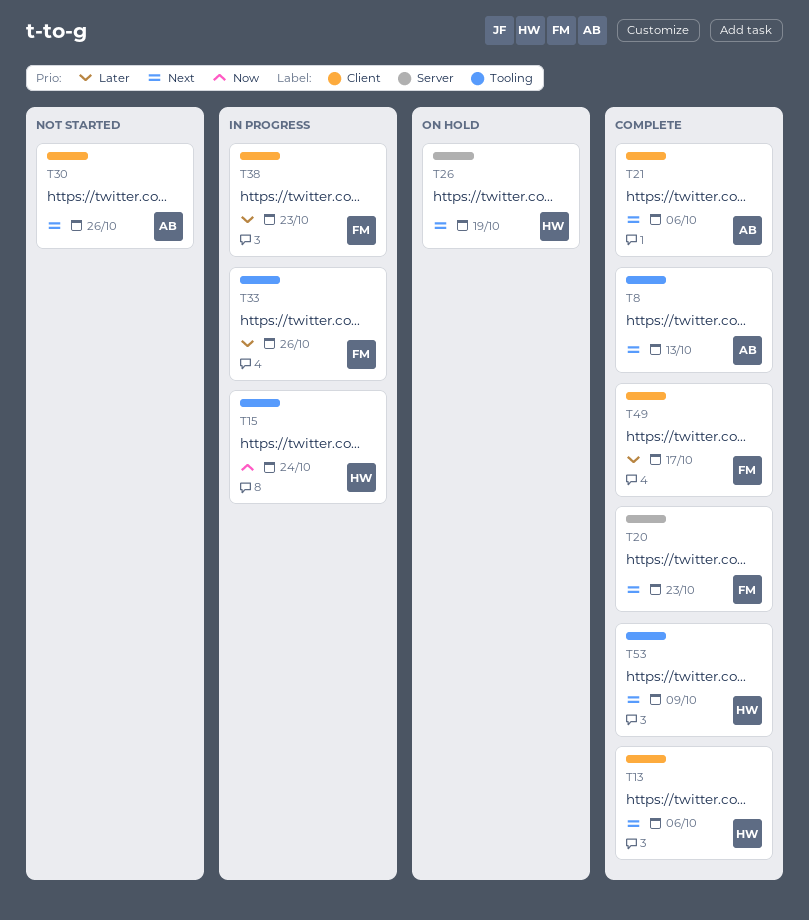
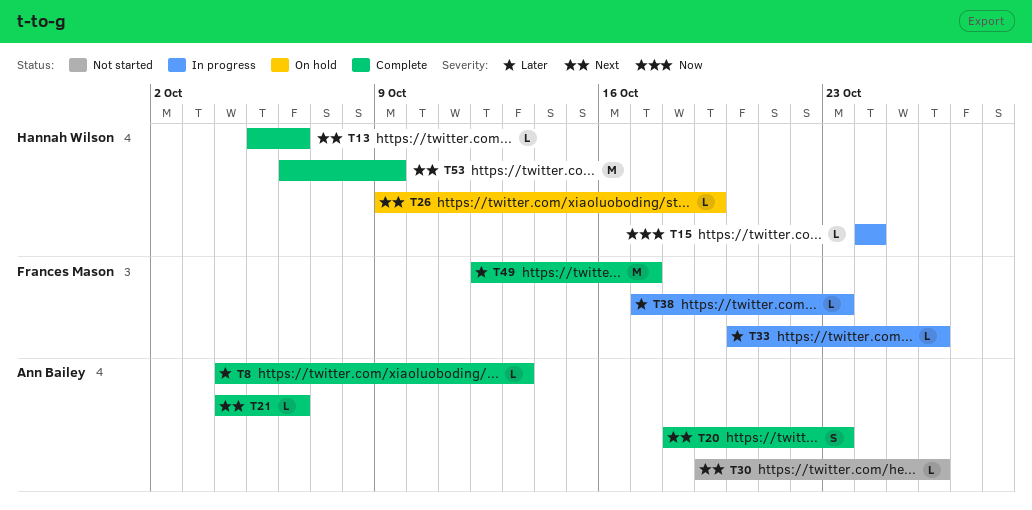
T8, priority: Next -> Later
T20, owner: Frances Mason -> Ann Bailey

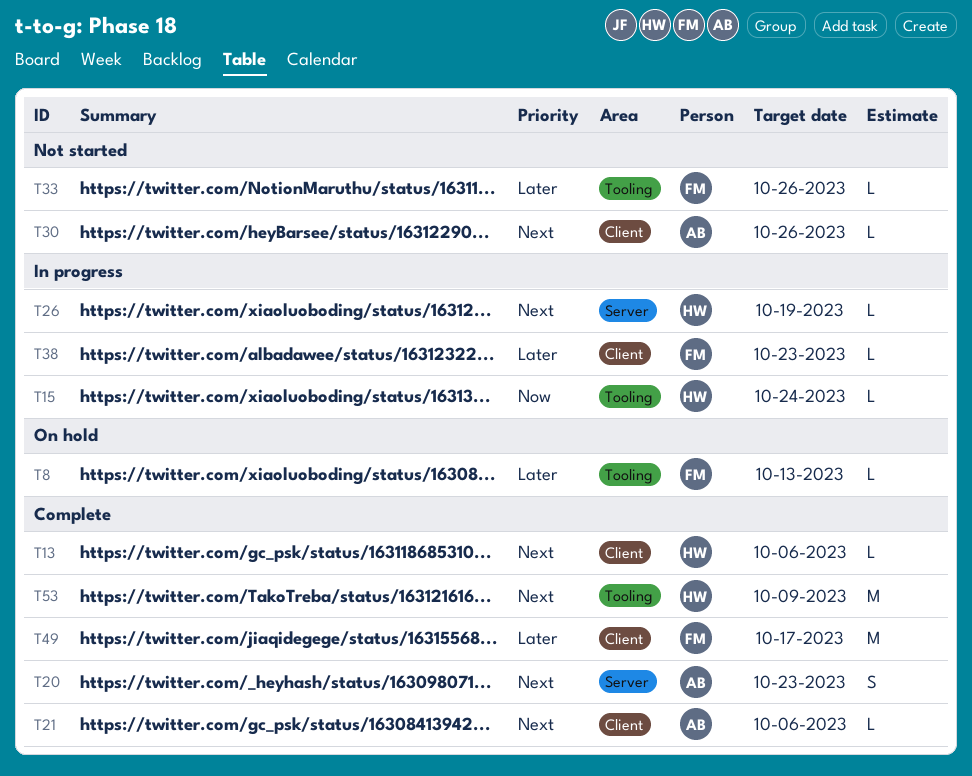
T8, status: Complete -> On hold
T8, owner: Ann Bailey -> Frances Mason
T26, status: On hold -> In progress
T33, status: In progress -> Not started

